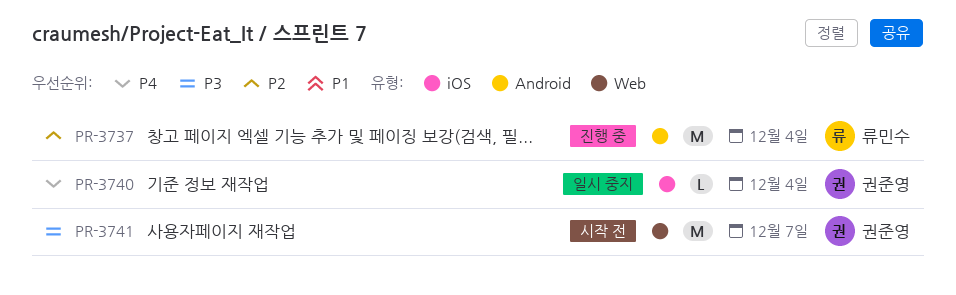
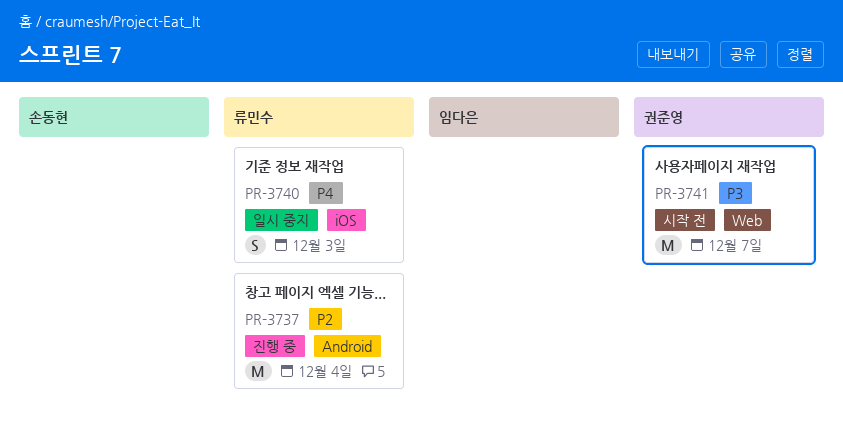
PR-3740, owner: 권준영 -> 류민수
PR-3740, estimate: L -> S
PR-3740, due: Dec 4 -> Dec 3

